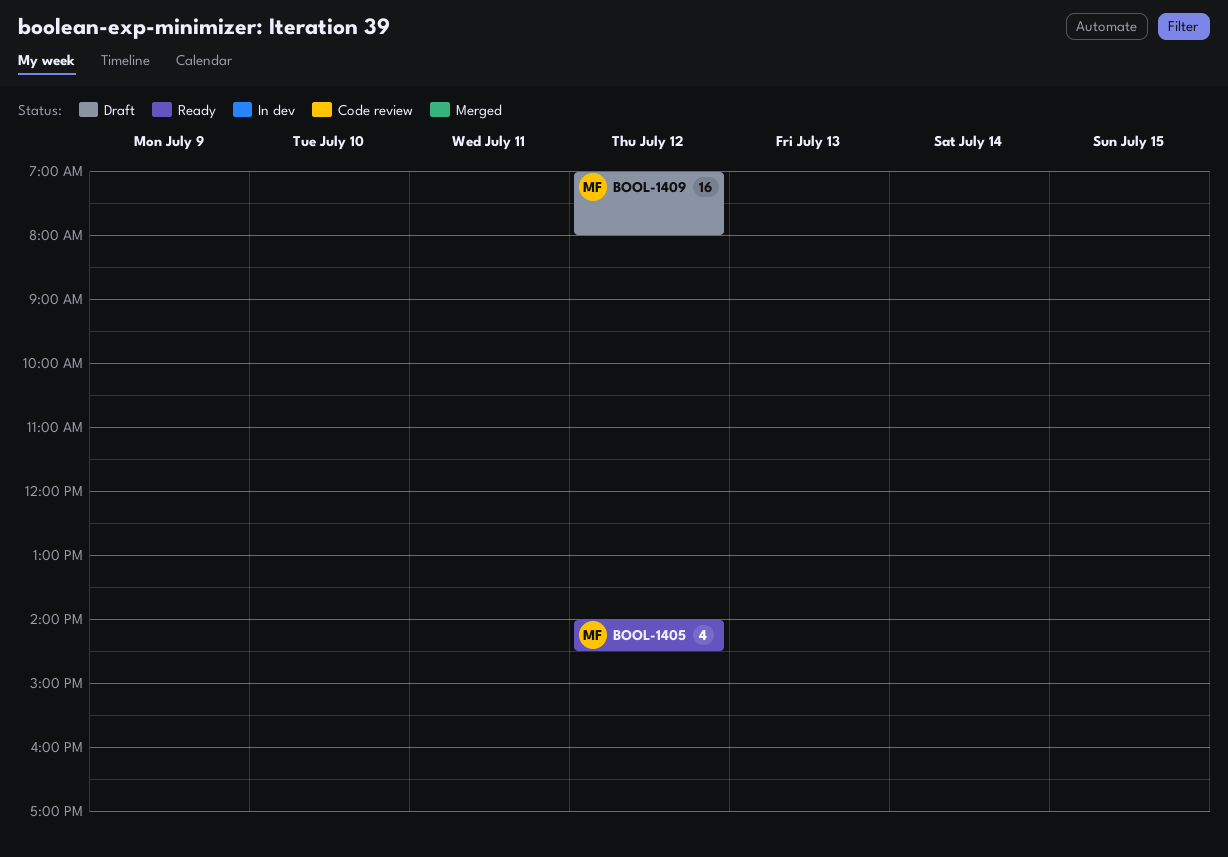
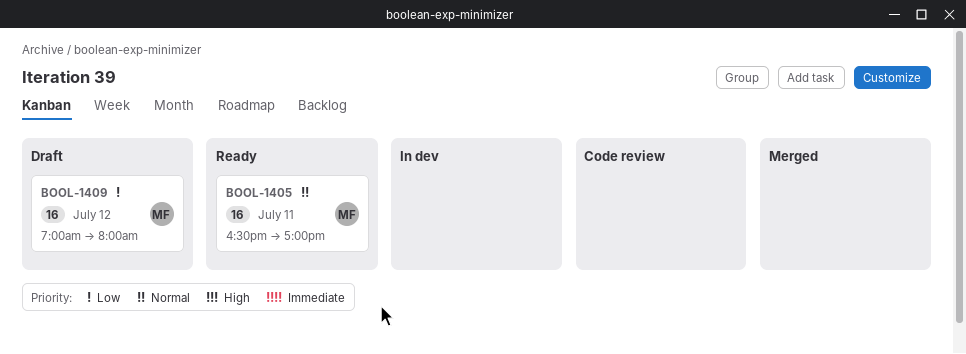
BOOL-1405, estimate: 4 -> 16
BOOL-1405, day: Jul 12 -> Jul 11
BOOL-1405, begins: 14:00 -> 16:30
BOOL-1405, ends: 14:30 -> 17:00

